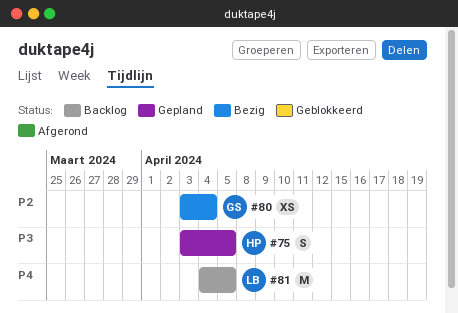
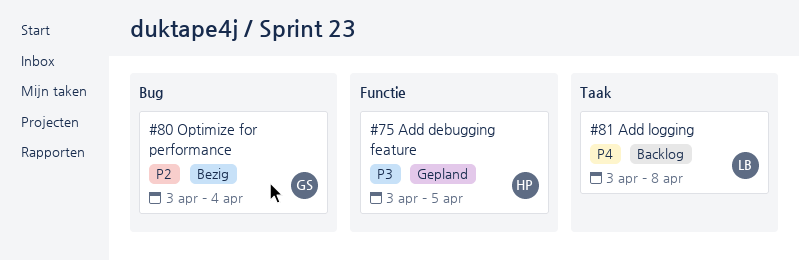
#81, start: Apr 4 -> Apr 3
#81, due: Apr 5 -> Apr 8

